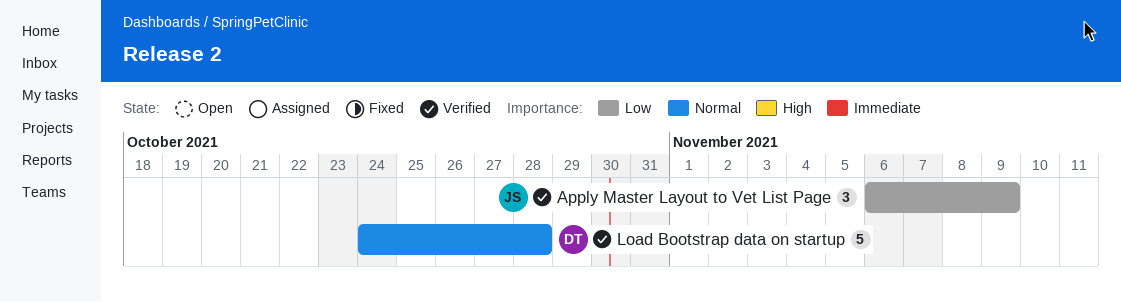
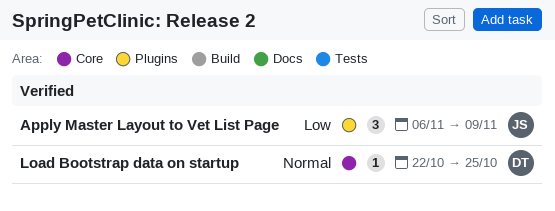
Load Bootstrap data on startup, estimate: 5 -> 1
Load Bootstrap data on startup, start: Oct 24 -> Oct 22
Load Bootstrap data on startup, due: Oct 28 -> Oct 25

